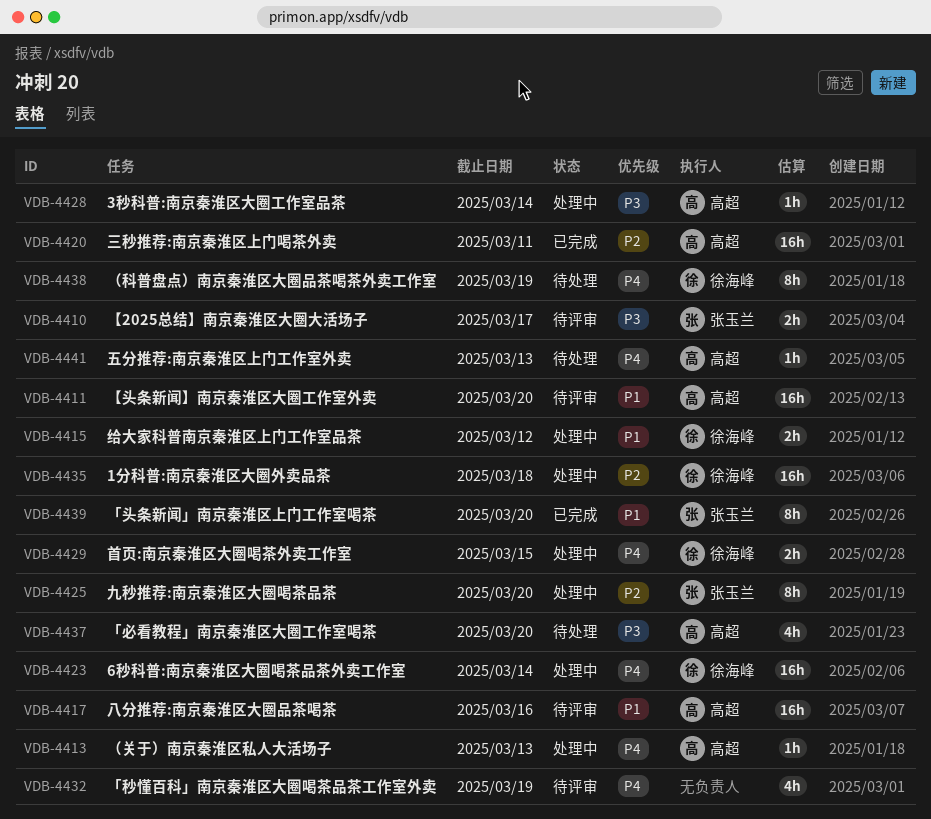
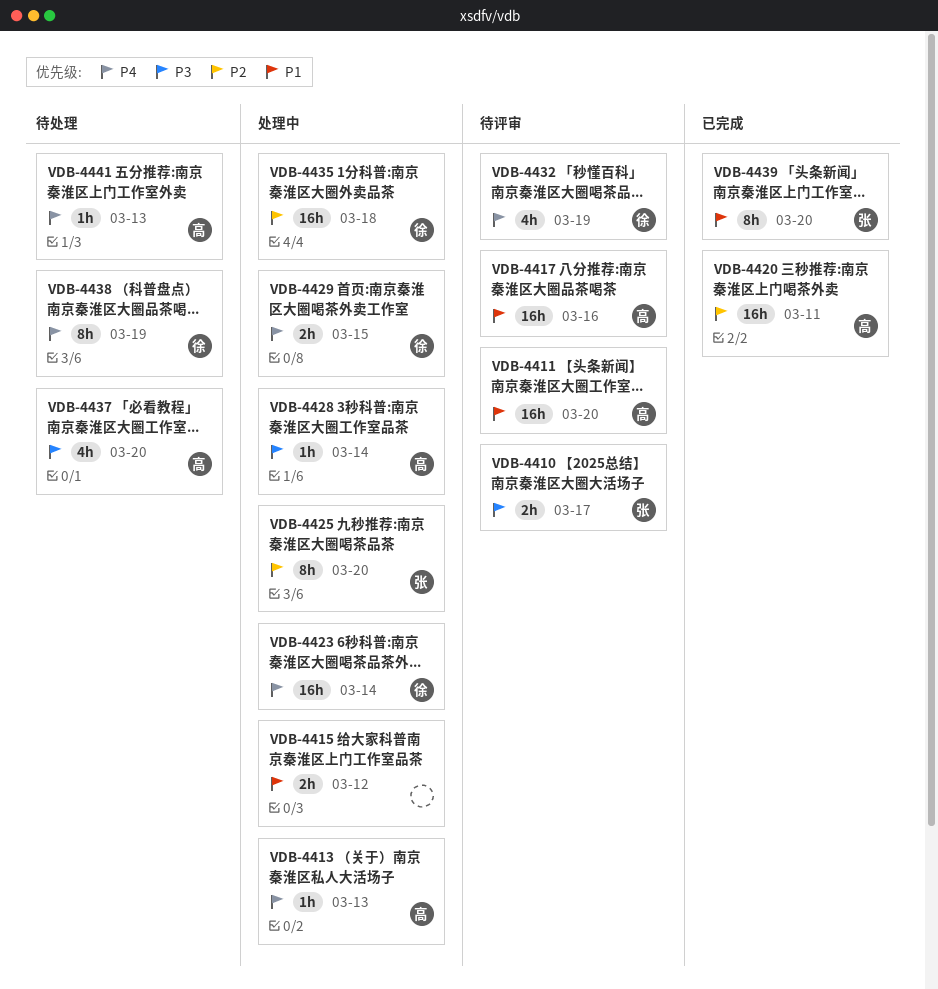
VDB-4415, owner: 徐海峰 -> none
VDB-4432, owner: none -> 徐海峰

